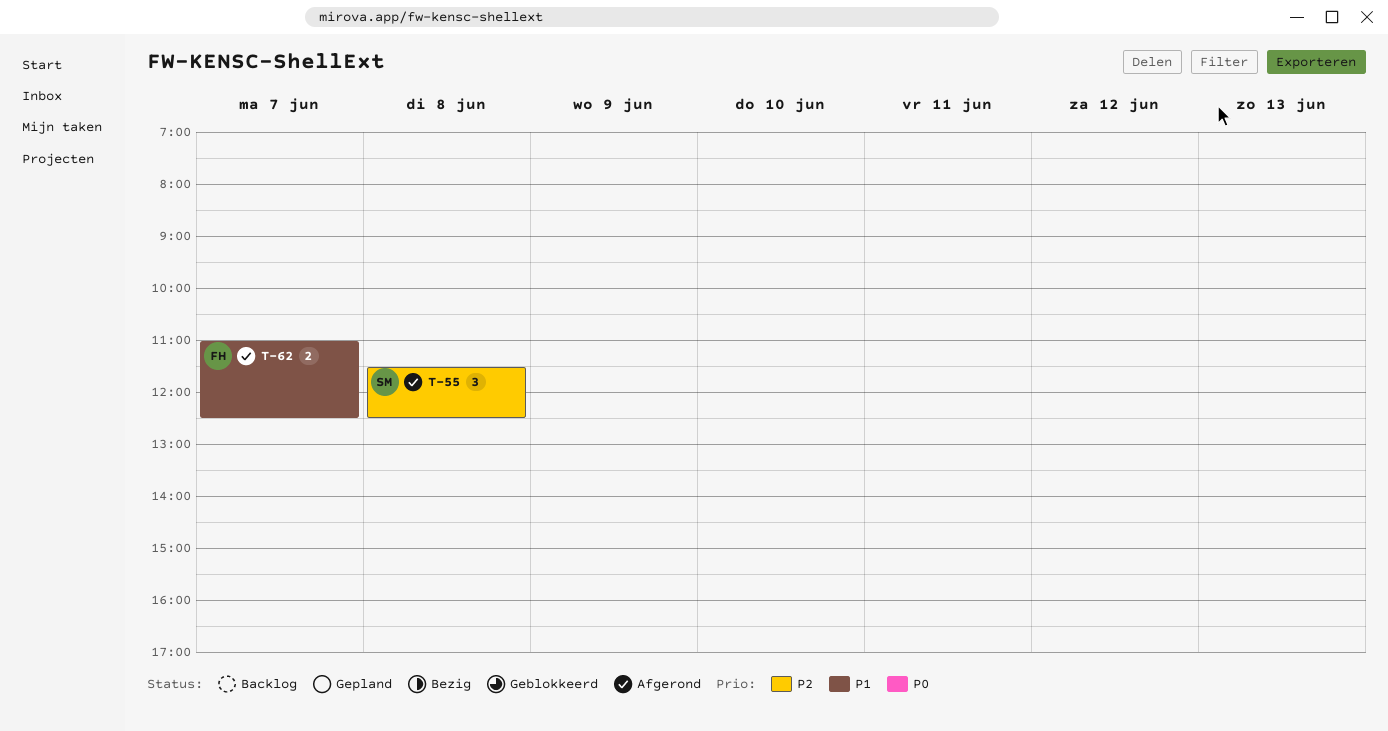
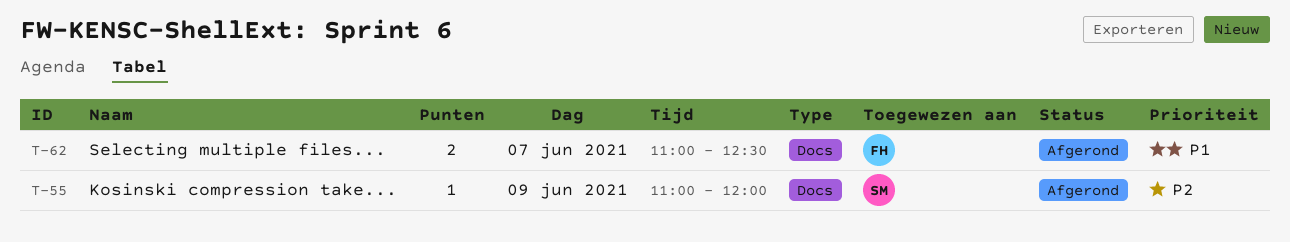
T-55, estimate: 3 -> 1
T-55, day: Jun 8 -> Jun 9
T-55, begins: 11:30 -> 11:00
T-55, ends: 12:30 -> 12:00

